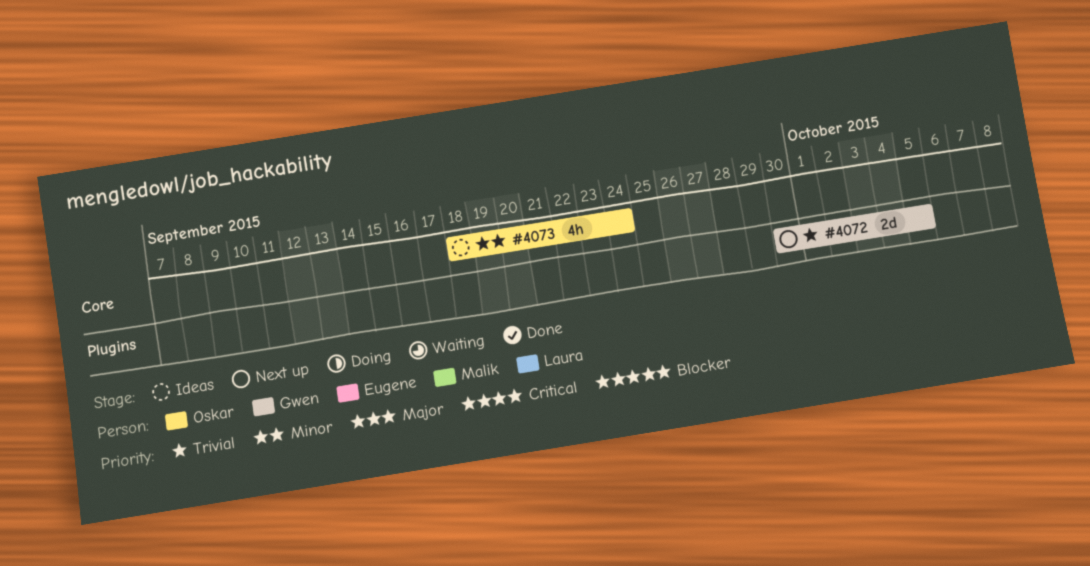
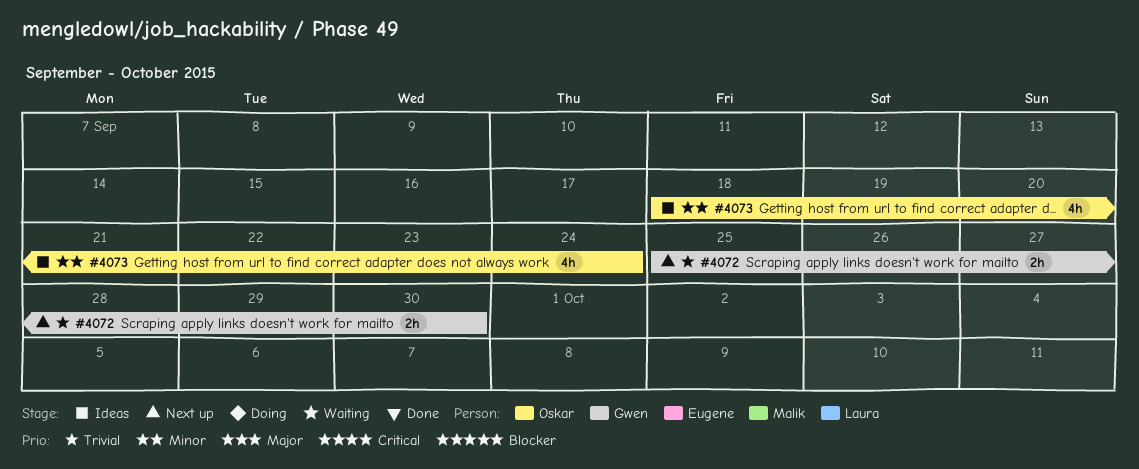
#4072, estimate: 2d -> 2h
#4072, start: Sep 30 -> Sep 25
#4072, due: Oct 5 -> Sep 30

